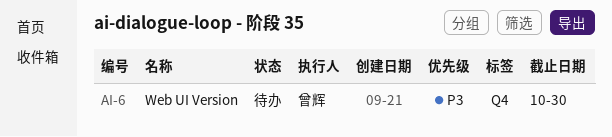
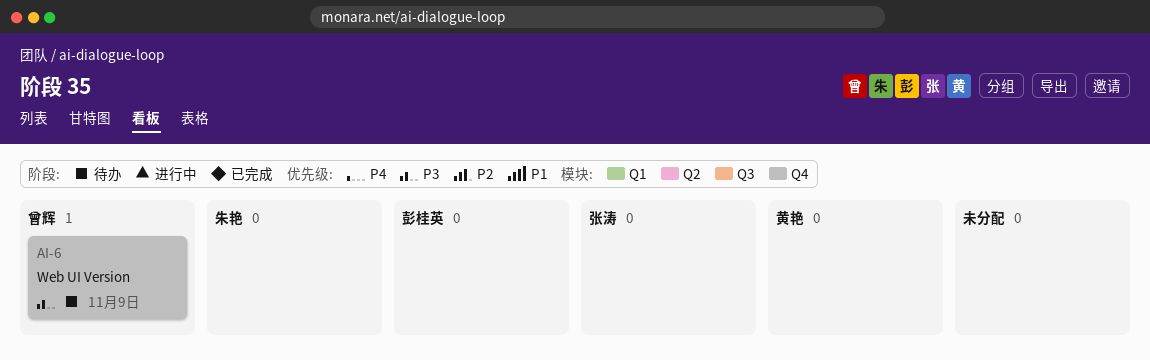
AI-6, due: Oct 30 -> Nov 9

